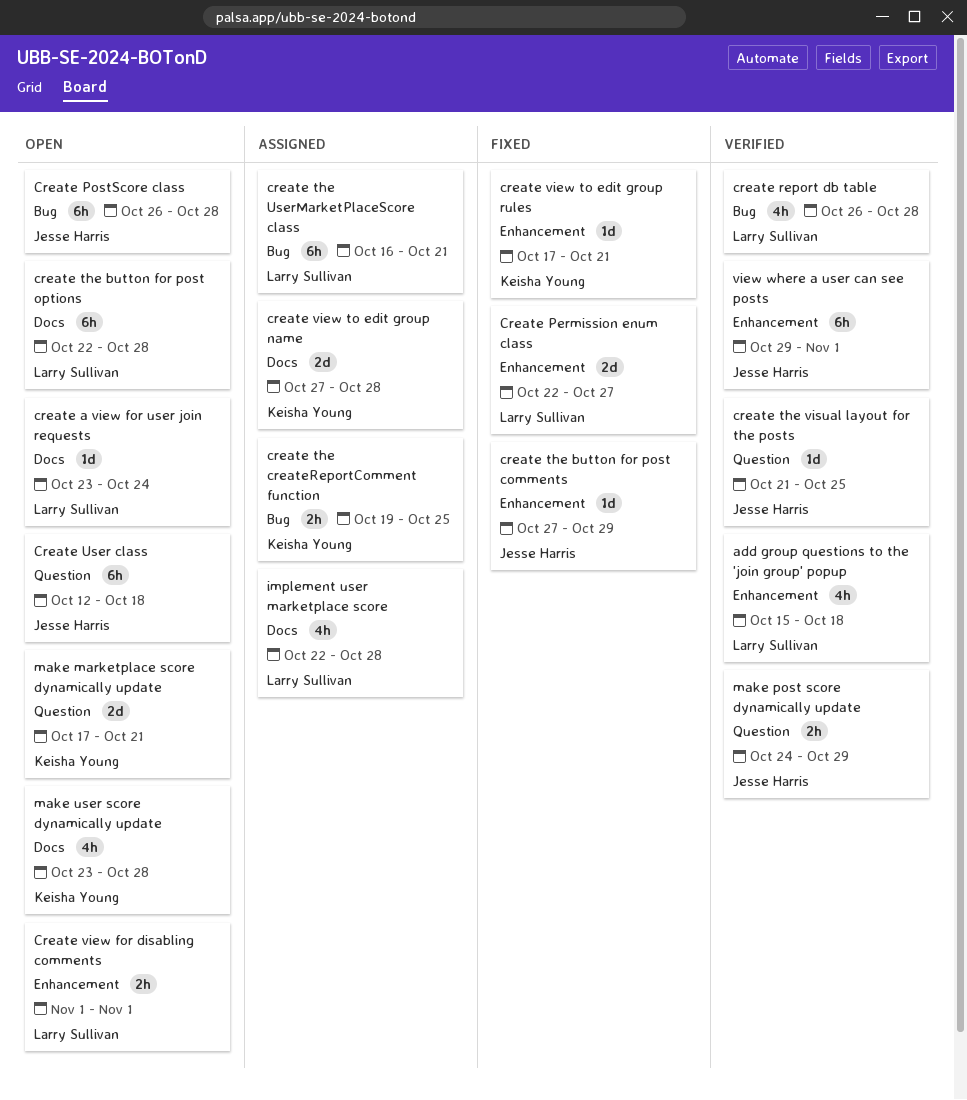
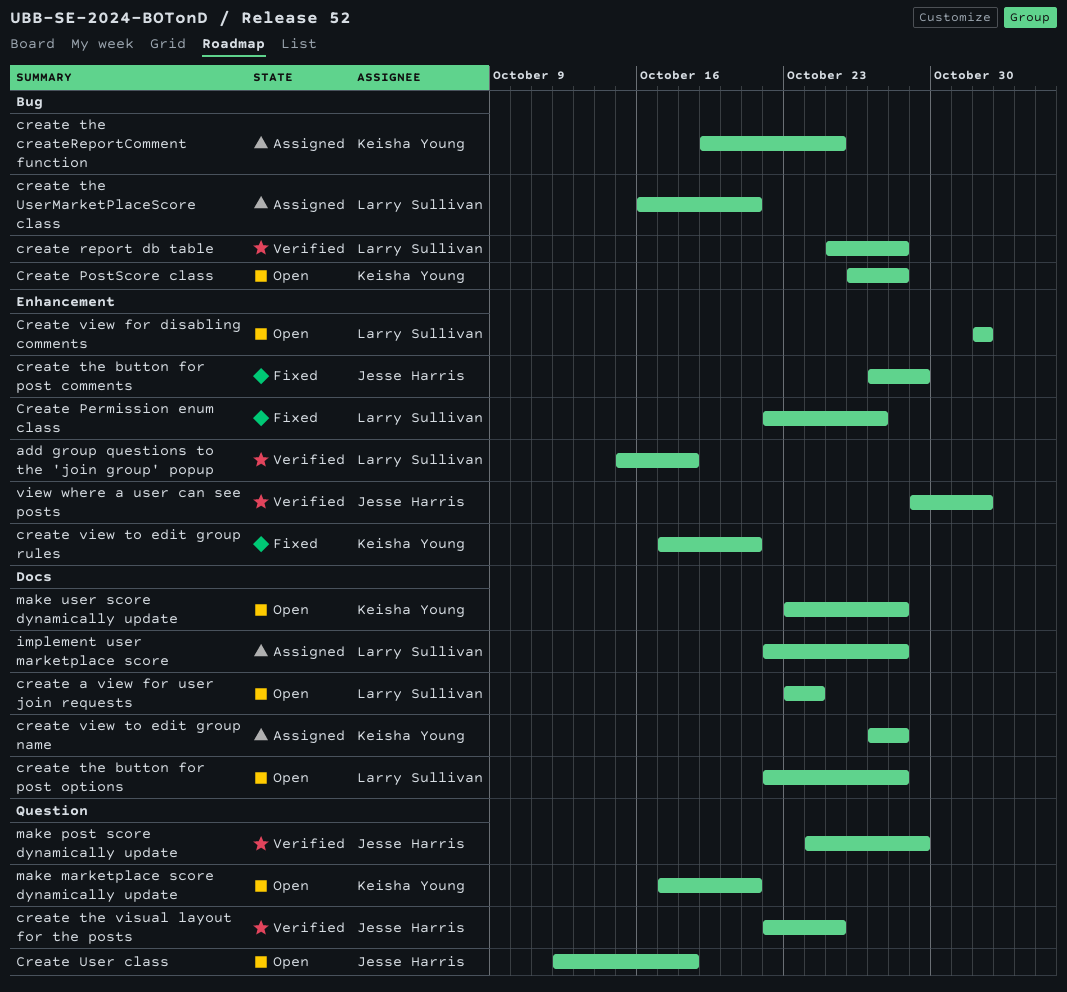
Create PostScore class, owner: Jesse Harris -> Keisha Young
create report db table, start: Oct 26 -> Oct 25
create the visual layout for the posts, start: Oct 21 -> Oct 22

